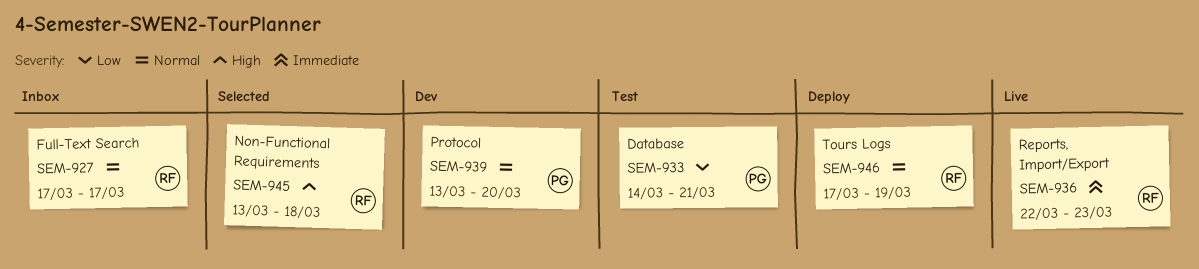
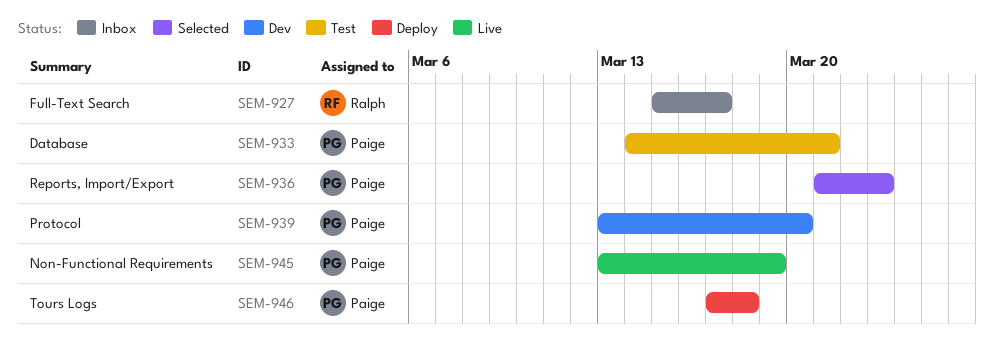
SEM-927, start: Mar 17 -> Mar 15
SEM-936, status: Live -> Selected
SEM-936, owner: Ralph -> Paige
SEM-936, start: Mar 22 -> Mar 21
SEM-945, status: Selected -> Live
SEM-945, owner: Ralph -> Paige
SEM-945, due: Mar 18 -> Mar 19
SEM-946, owner: Ralph -> Paige
SEM-946, due: Mar 19 -> Mar 18

